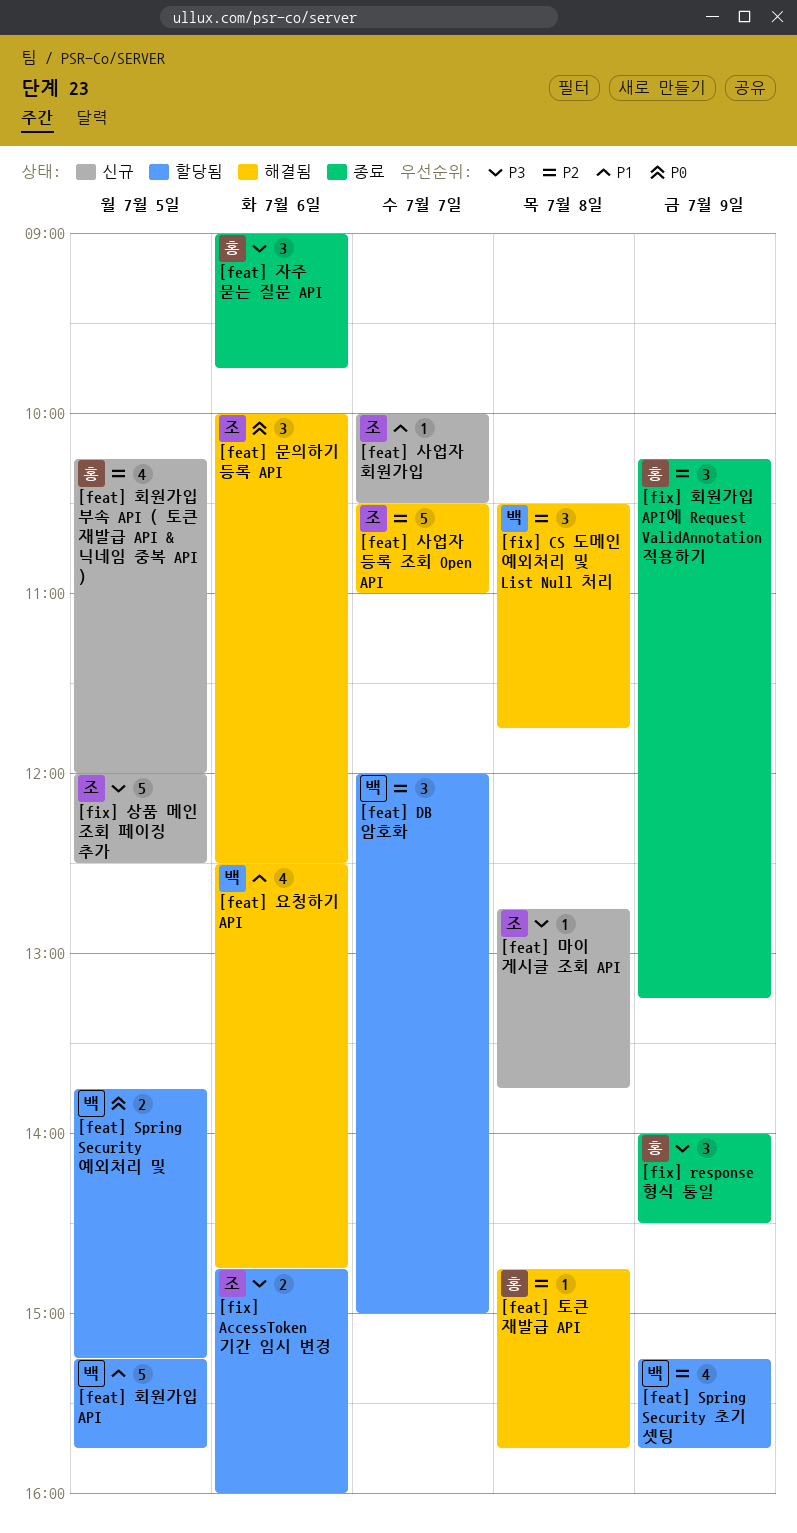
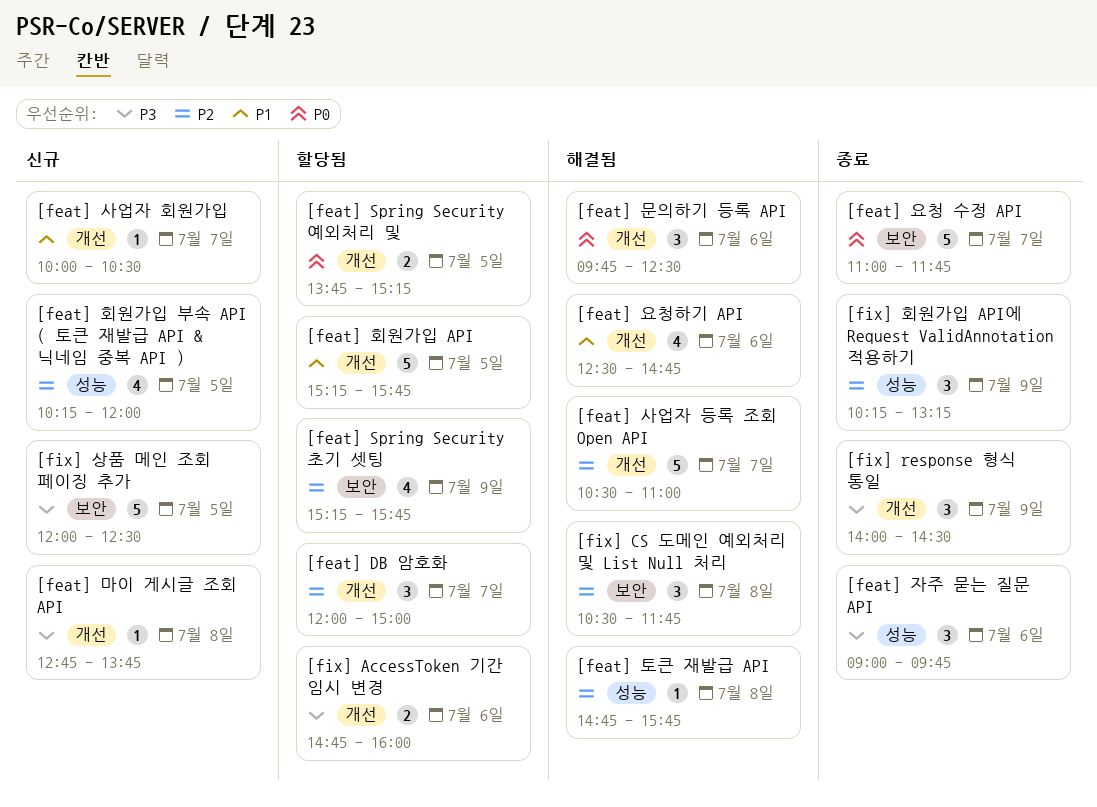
[feat] 문의하기 등록 API, begins: 10:00 -> 09:45
[feat] 요청 수정 API: none -> present

